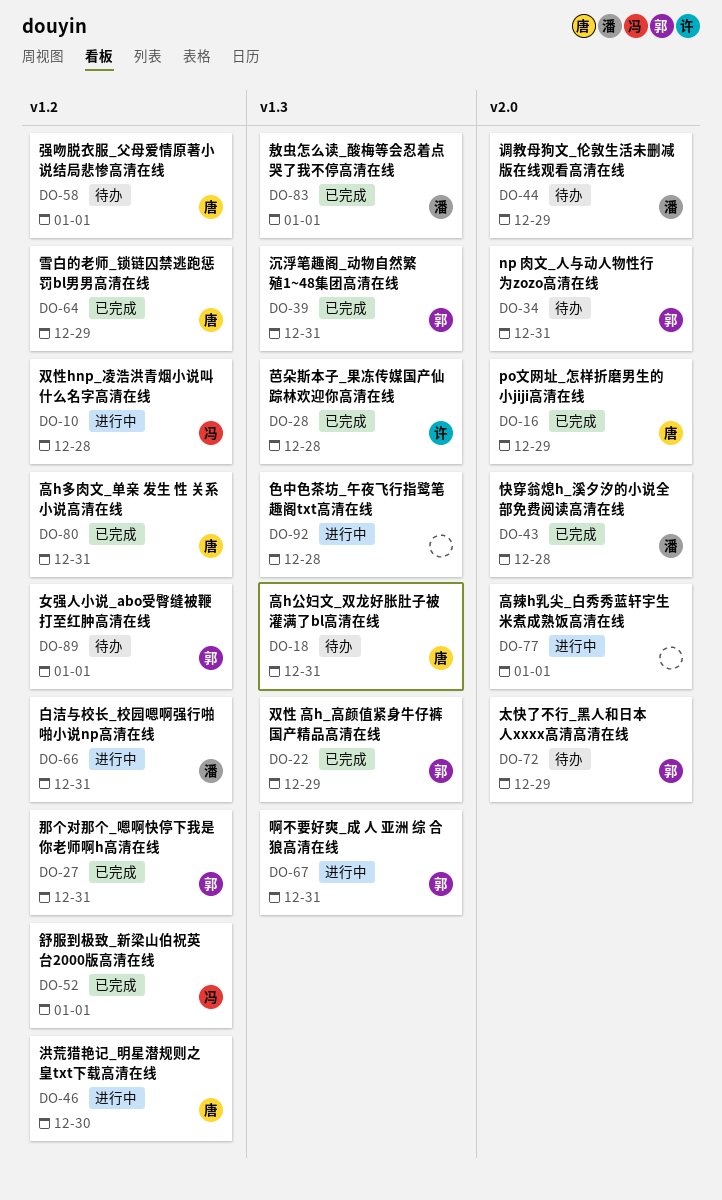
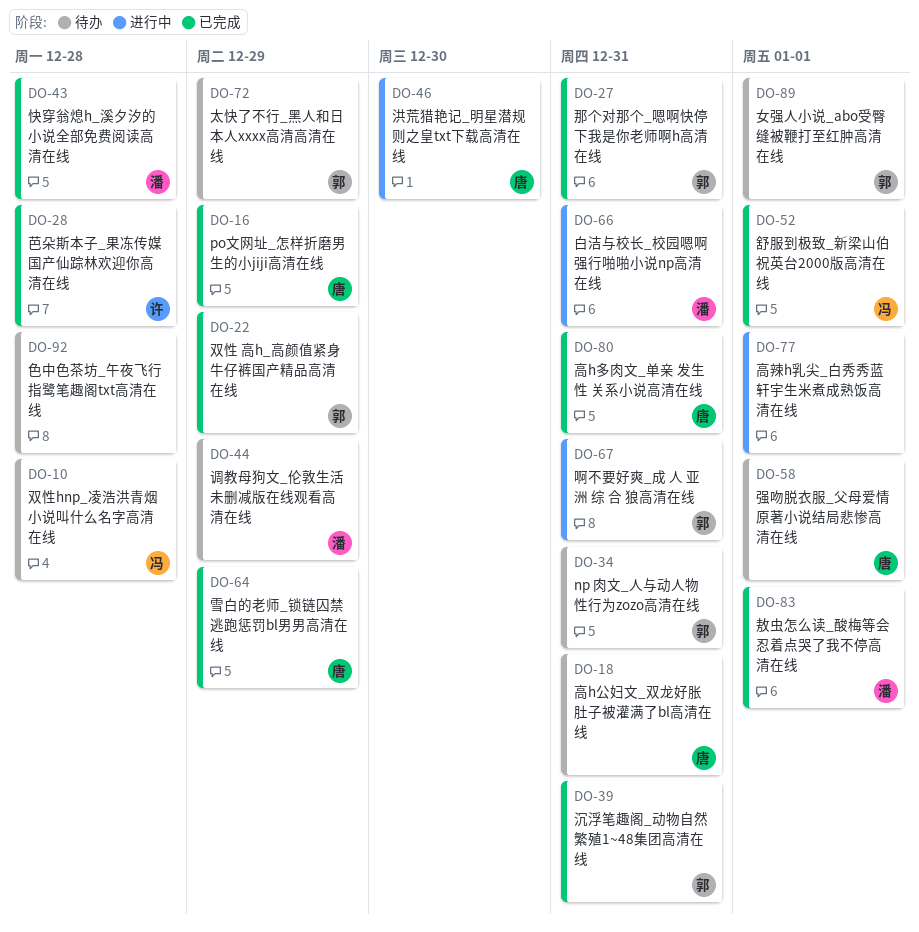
DO-10, status: 进行中 -> 待办
DO-92, status: 进行中 -> 待办

